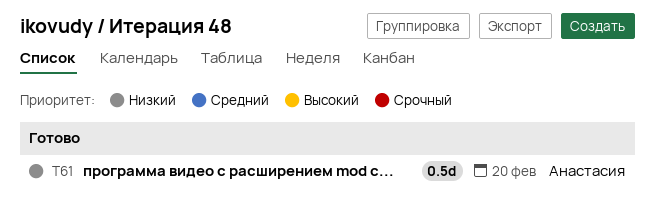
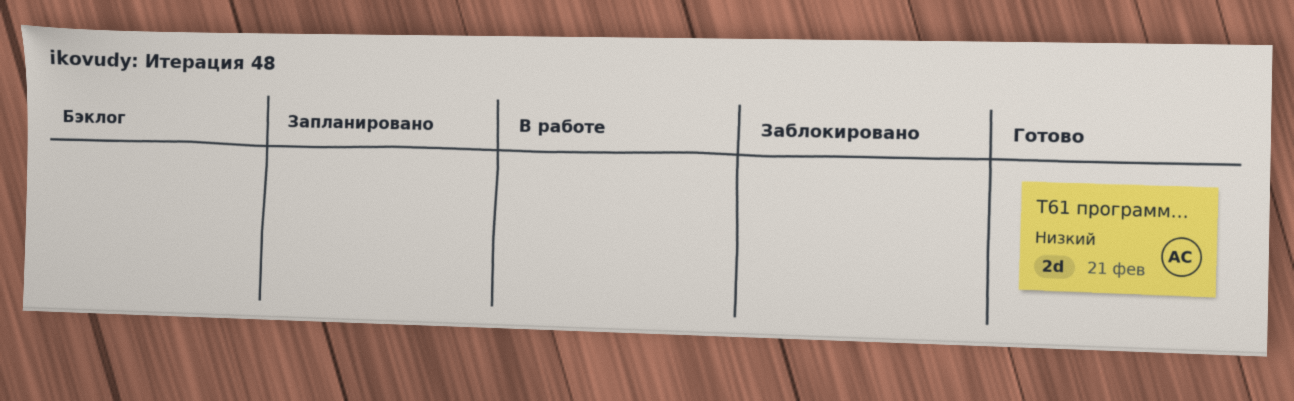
T61, estimate: 0.5d -> 2d
T61, due: Feb 20 -> Feb 21

